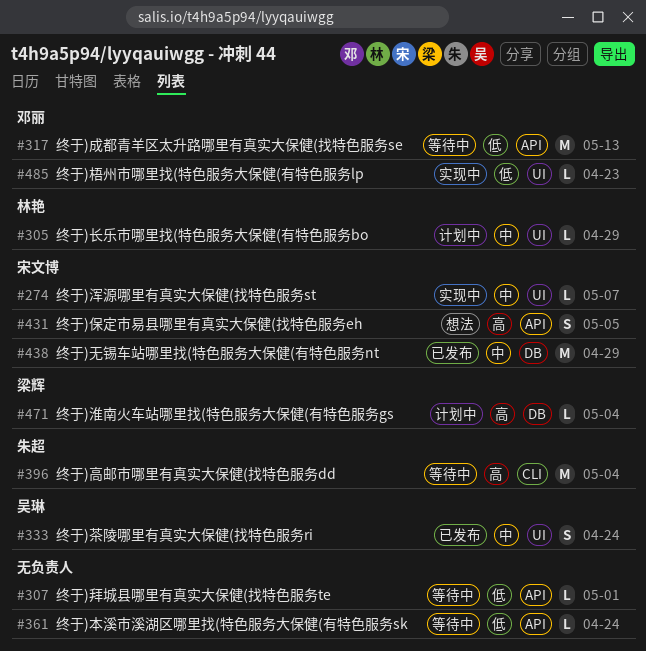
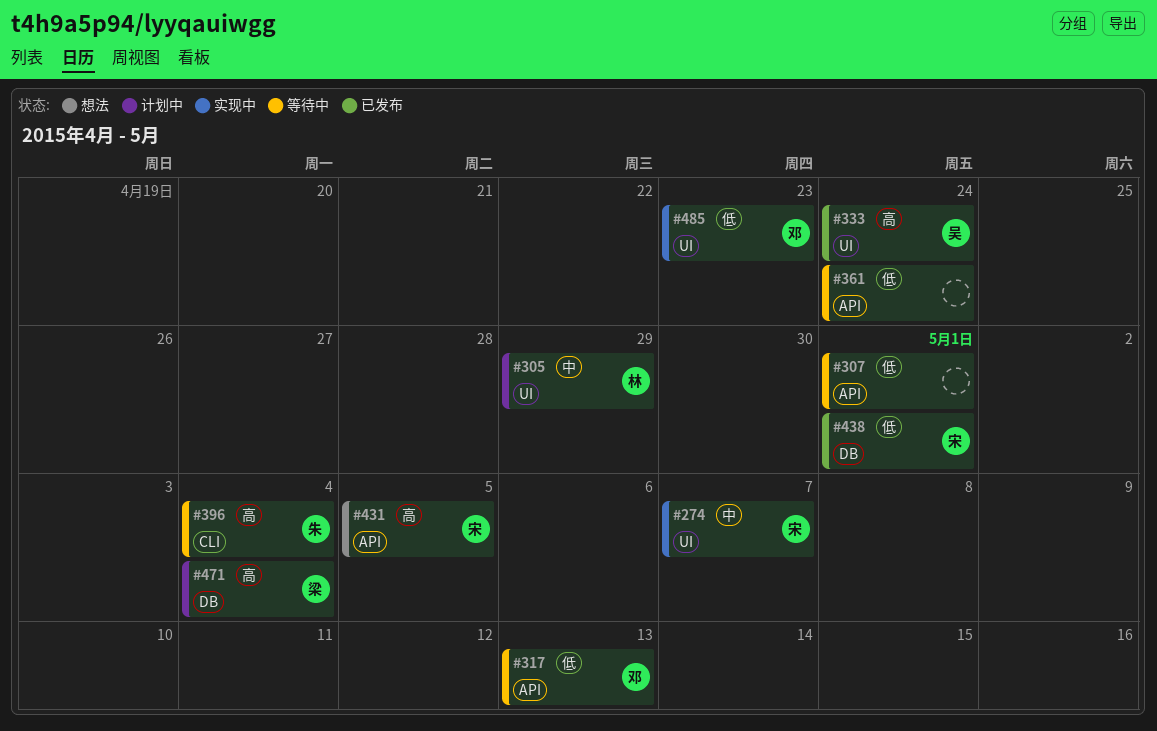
#333, priority: 中 -> 高
#438, priority: 中 -> 低
#438, due: Apr 29 -> May 1

